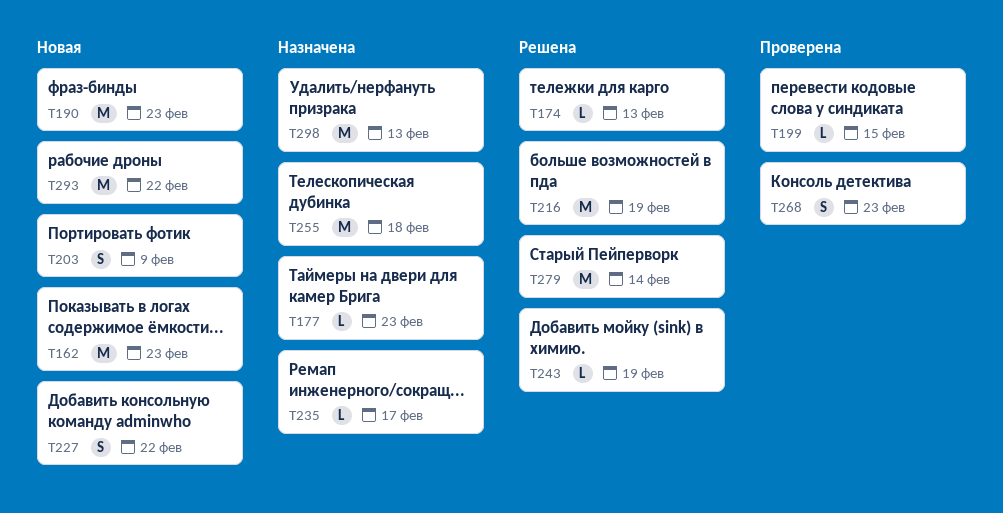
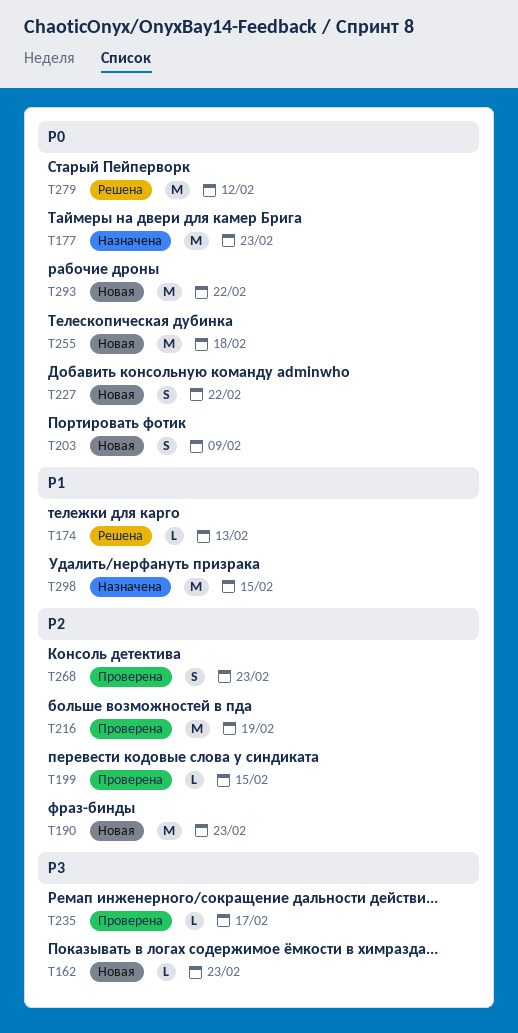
T162, estimate: M -> L
T177, estimate: L -> M
T216, status: Решена -> Проверена
T235, status: Назначена -> Проверена
T243: present -> none
T255, status: Назначена -> Новая
T279, due: Feb 14 -> Feb 12
T298, due: Feb 13 -> Feb 15

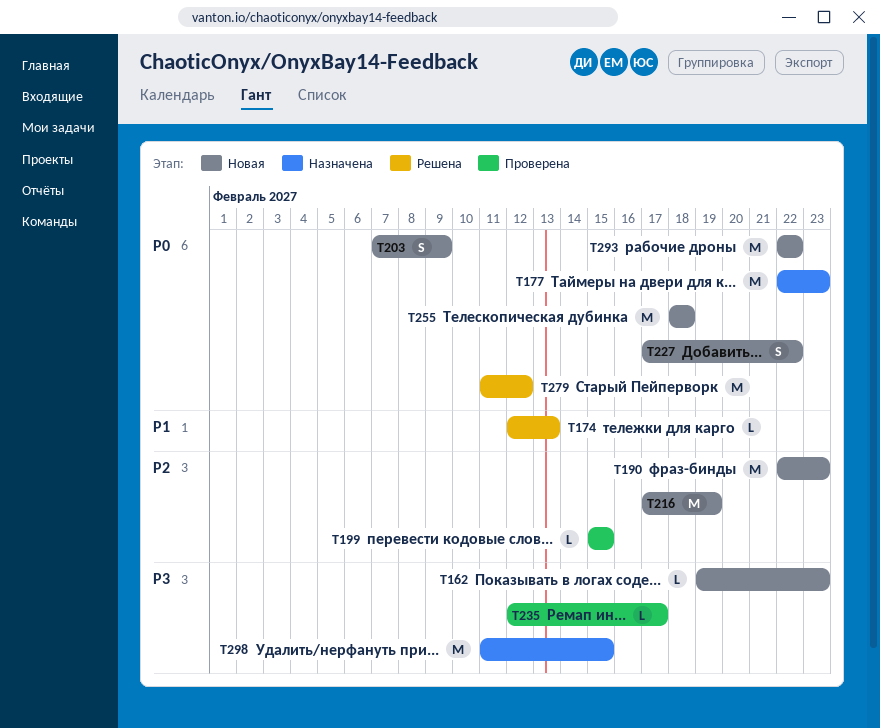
T216, status: Проверена -> Новая
T268: present -> none
T298, priority: P1 -> P3

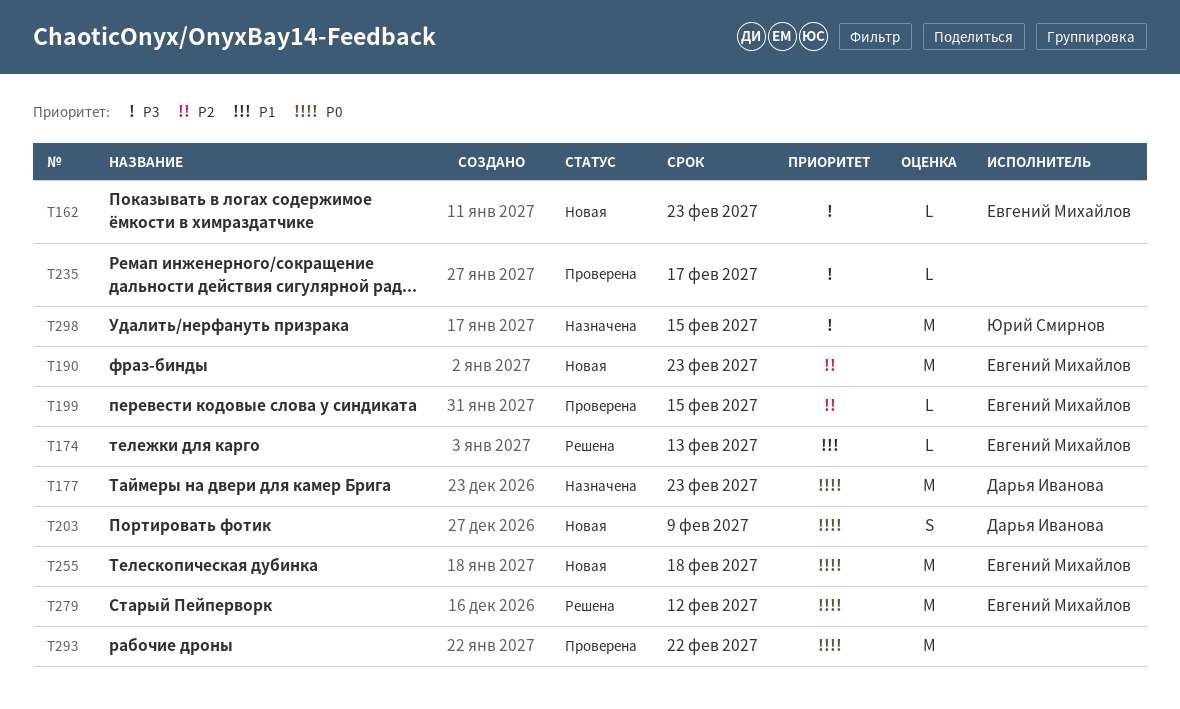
T216: present -> none
T227: present -> none
T293, status: Новая -> Проверена

